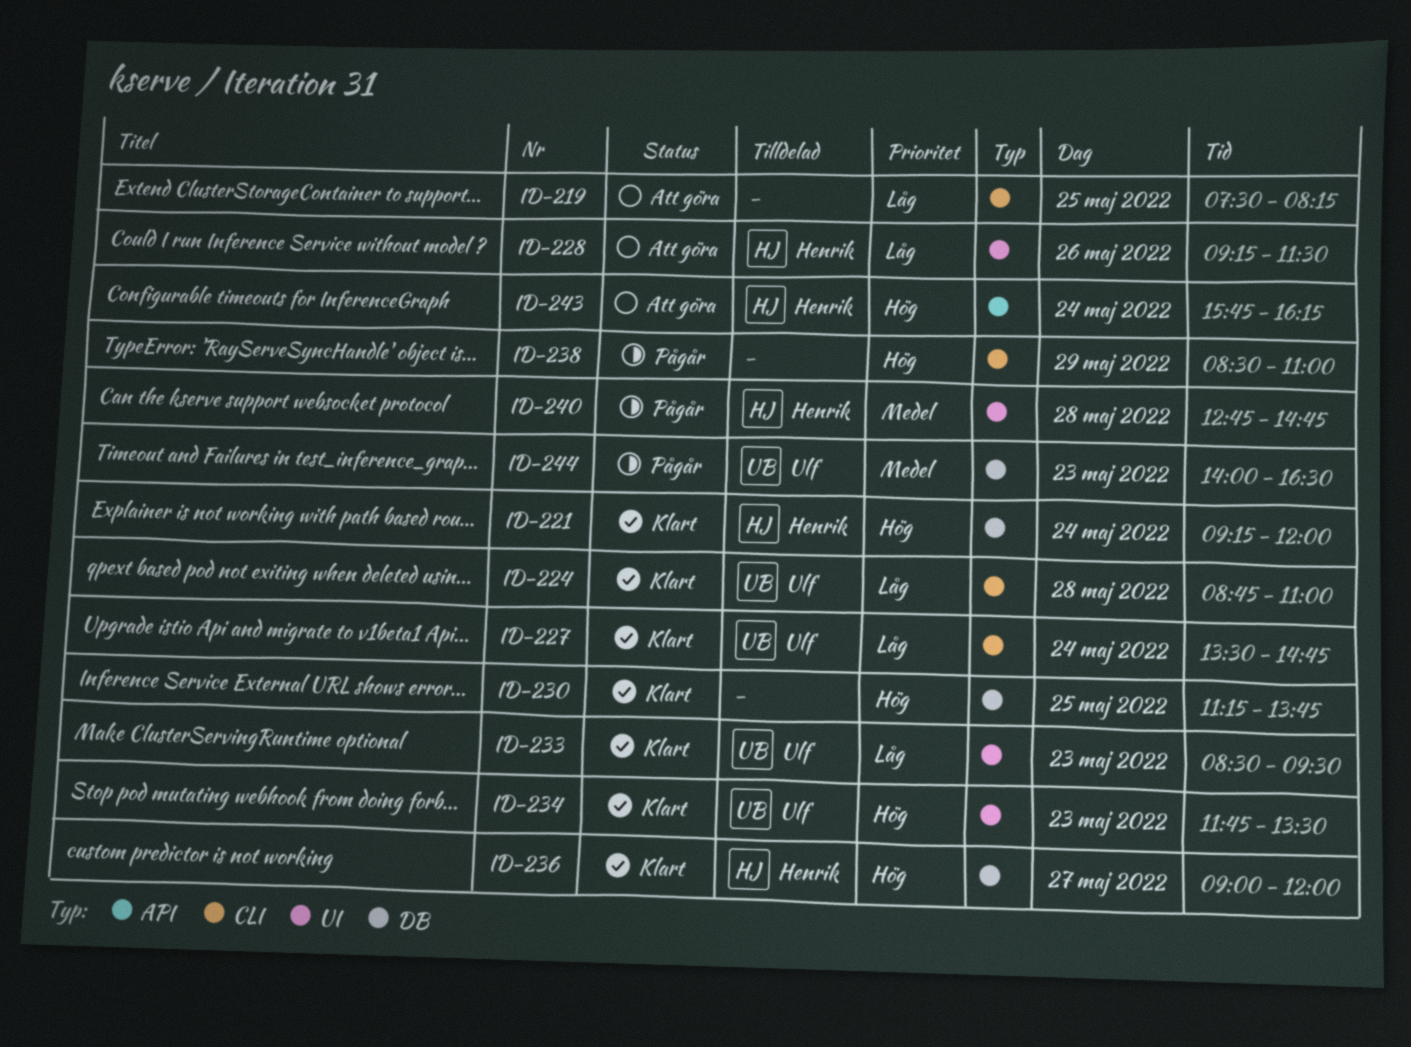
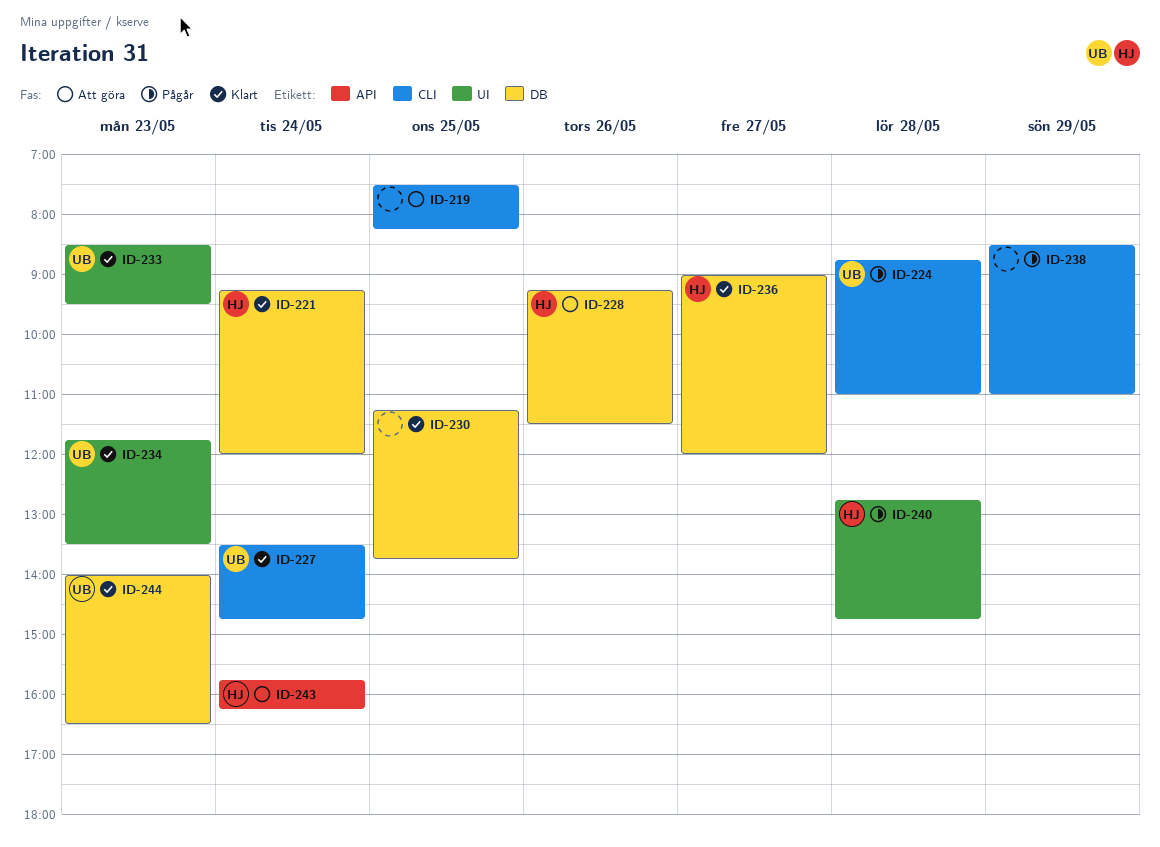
ID-224, status: Klart -> Pågår
ID-228, label: UI -> DB
ID-244, status: Pågår -> Klart

